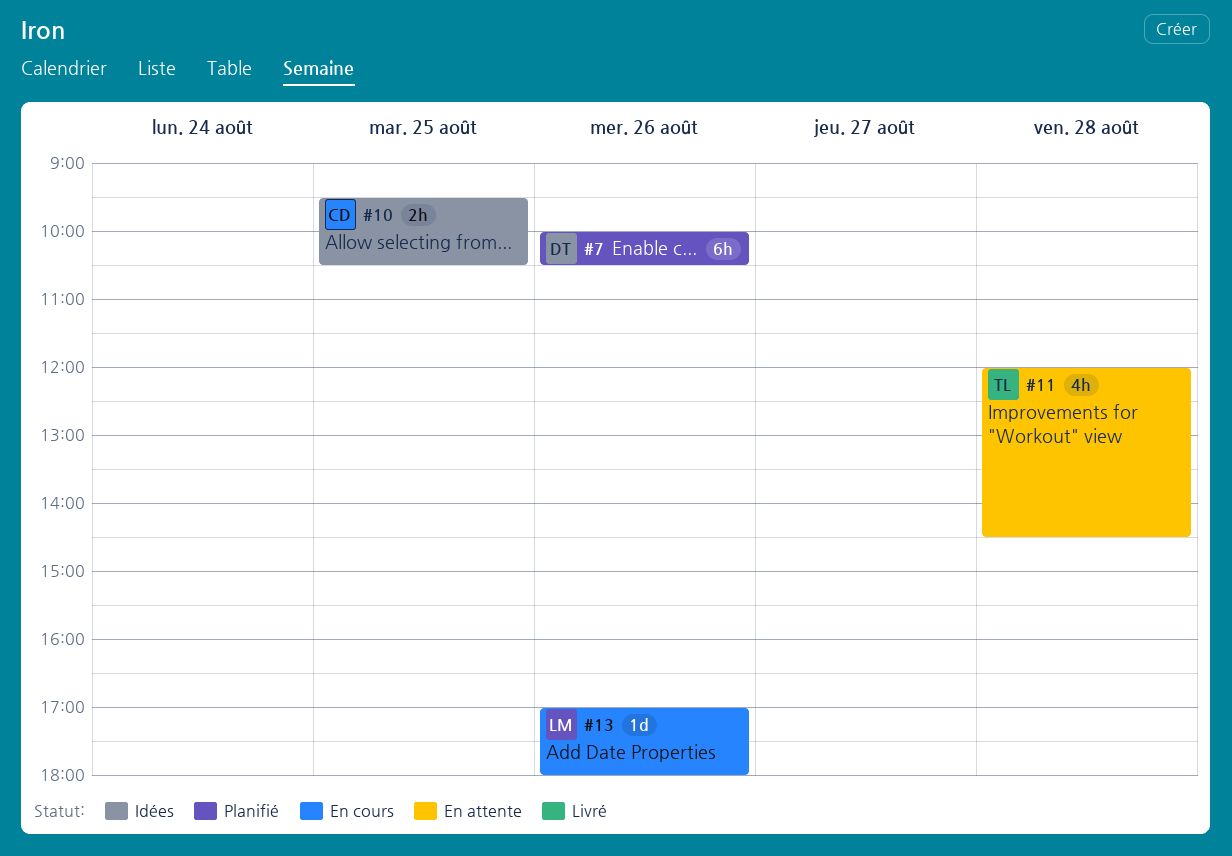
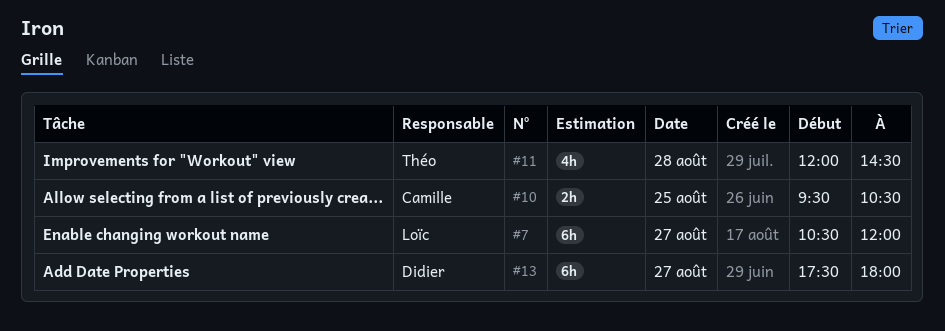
#7, owner: Didier -> Loïc
#7, day: Aug 26 -> Aug 27
#7, begins: 10:00 -> 10:30
#7, ends: 10:30 -> 12:00
#13, owner: Loïc -> Didier
#13, estimate: 1d -> 6h
#13, day: Aug 26 -> Aug 27
#13, begins: 17:00 -> 17:30

